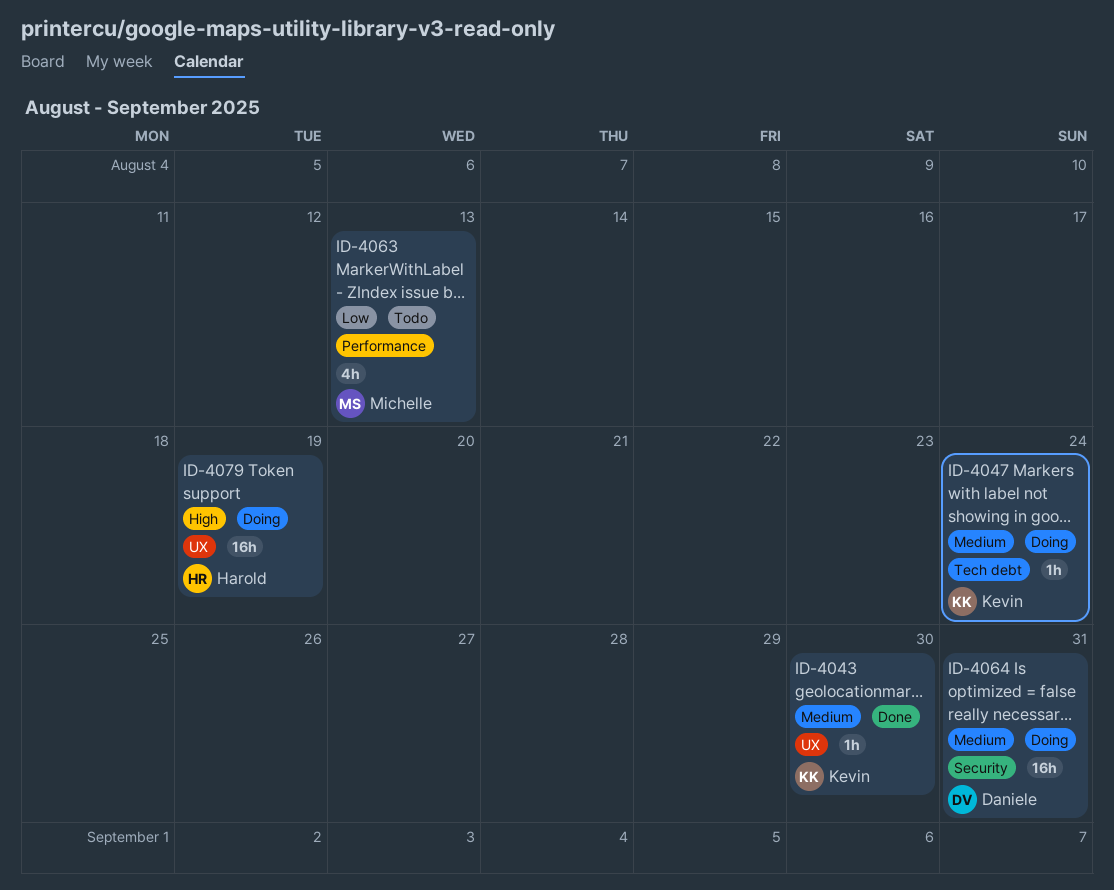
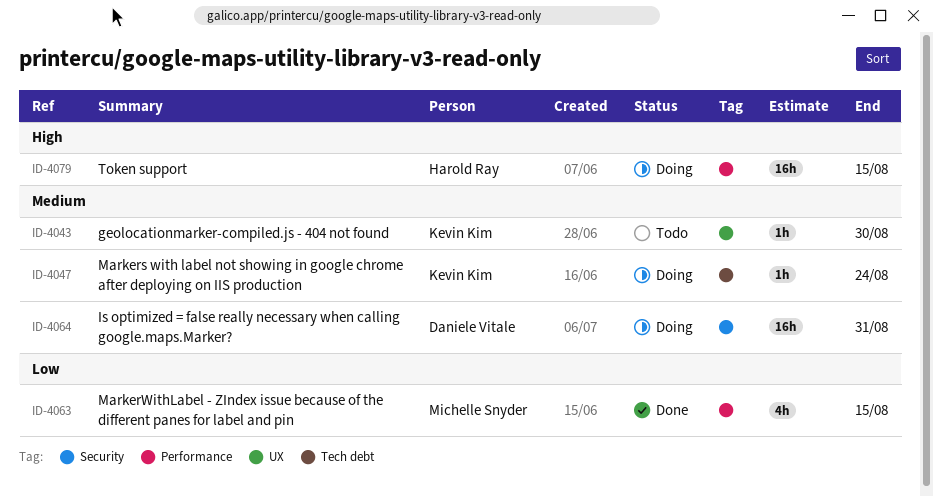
ID-4043, status: Done -> Todo
ID-4063, status: Todo -> Done
ID-4063, due: Aug 13 -> Aug 15
ID-4079, label: UX -> Performance
ID-4079, due: Aug 19 -> Aug 15

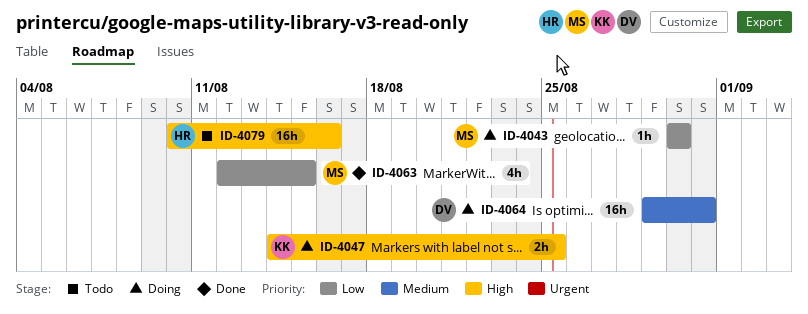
ID-4043, status: Todo -> Doing
ID-4043, owner: Kevin Kim -> Michelle Snyder
ID-4043, priority: Medium -> Low
ID-4047, priority: Medium -> High
ID-4047, estimate: 1h -> 2h
ID-4047, due: Aug 24 -> Aug 25
ID-4079, status: Doing -> Todo
ID-4079, due: Aug 15 -> Aug 16

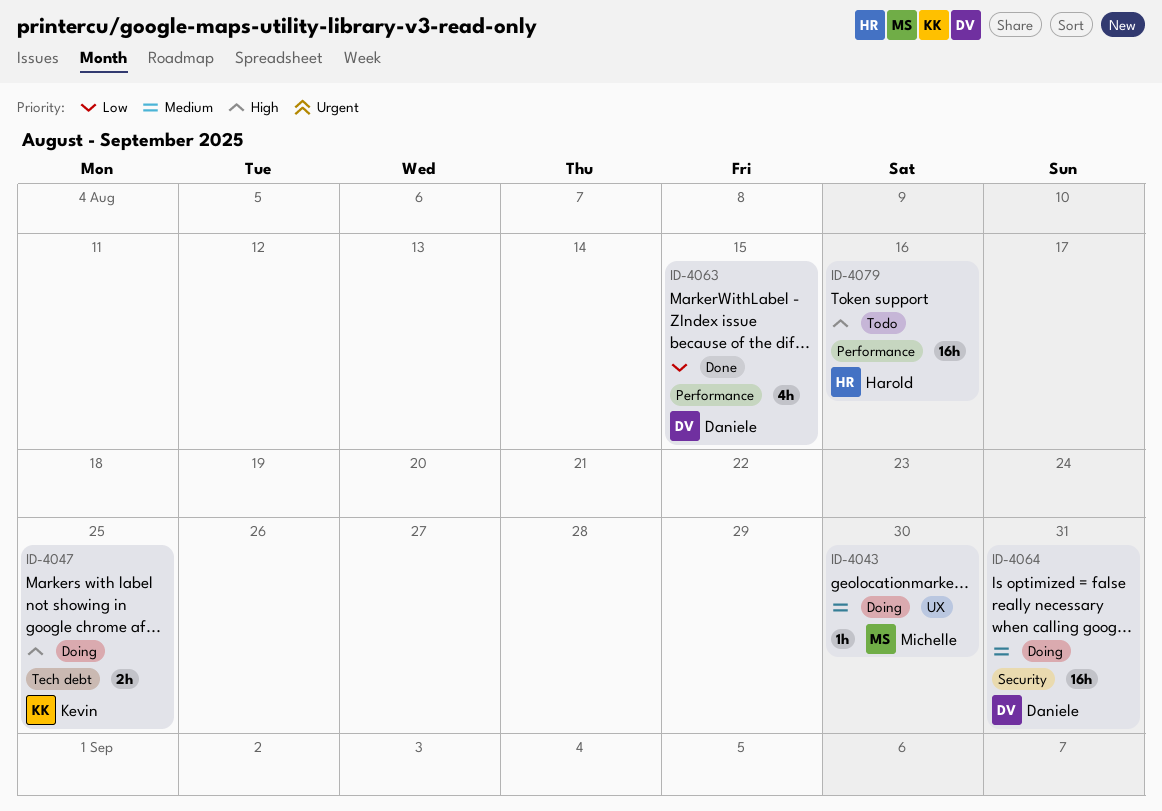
ID-4043, priority: Low -> Medium
ID-4063, owner: Michelle -> Daniele

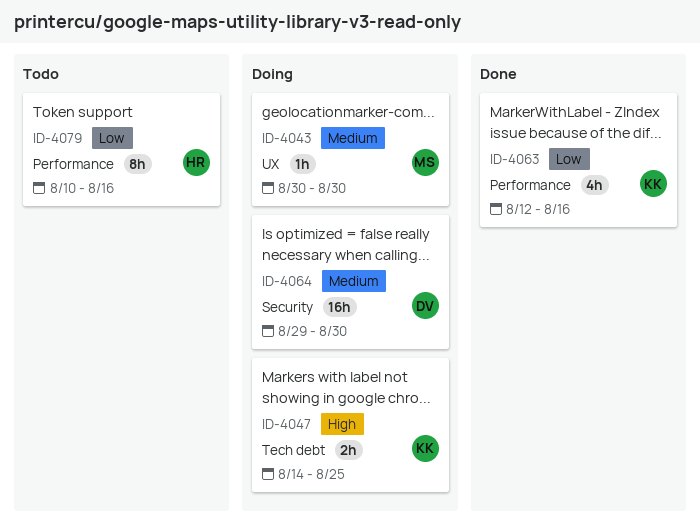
ID-4063, owner: Daniele -> Kevin
ID-4063, due: Aug 15 -> Aug 16
ID-4064, due: Aug 31 -> Aug 30
ID-4079, priority: High -> Low
ID-4079, estimate: 16h -> 8h

